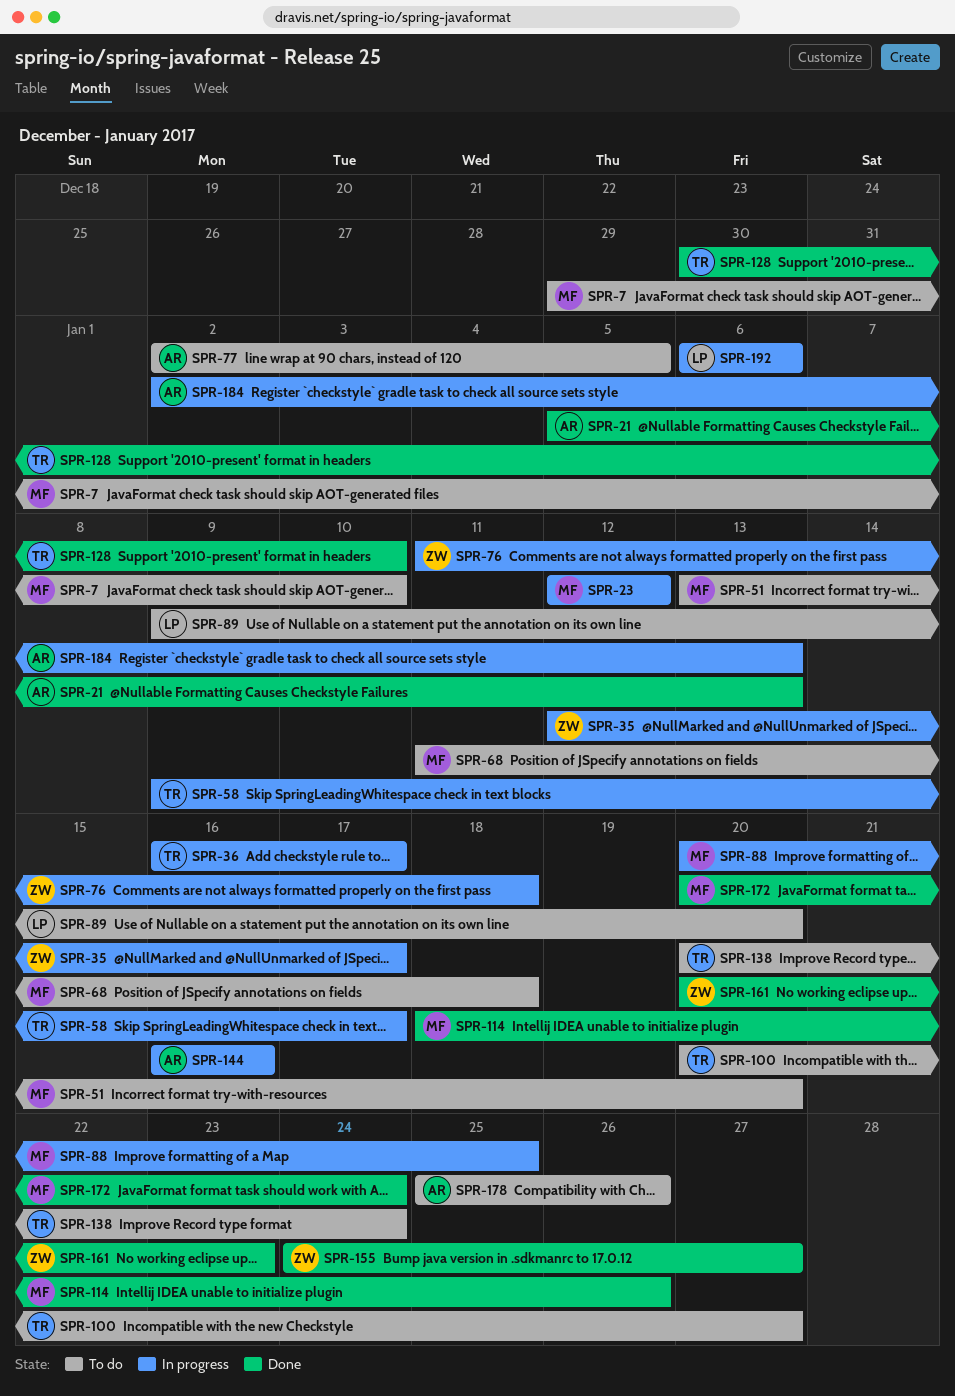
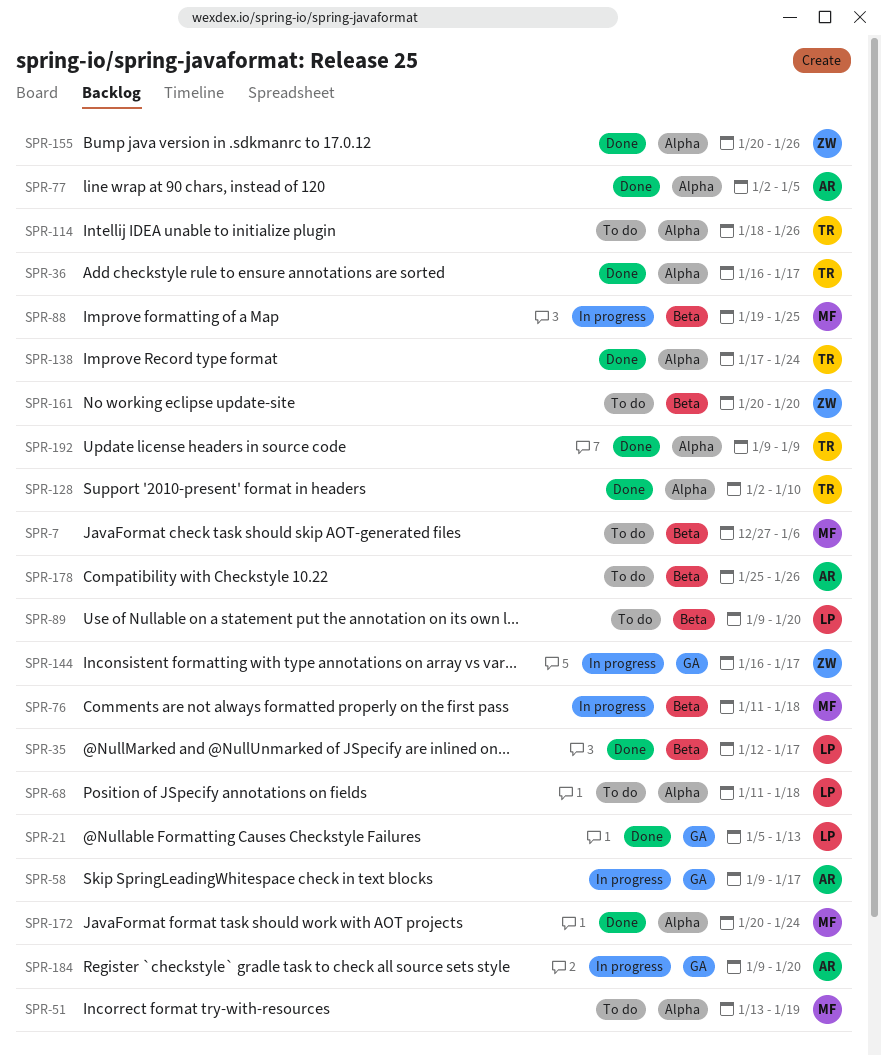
SPR-7, start: Dec 29 -> Dec 27
SPR-7, due: Jan 10 -> Jan 6
SPR-21, owner: AR -> LP
SPR-23: present -> none
SPR-35, status: In progress -> Done
SPR-35, owner: ZW -> LP
SPR-36, status: In progress -> Done
SPR-51, due: Jan 20 -> Jan 19
SPR-58, owner: TR -> AR
SPR-68, owner: MF -> LP
SPR-76, owner: ZW -> MF
SPR-77, status: To do -> Done
SPR-88, start: Jan 20 -> Jan 19
SPR-100: present -> none
SPR-114, status: Done -> To do
SPR-114, owner: MF -> TR
SPR-128, start: Dec 30 -> Jan 2
SPR-138, status: To do -> Done
SPR-138, start: Jan 20 -> Jan 17
SPR-144, owner: AR -> ZW
SPR-144, due: Jan 16 -> Jan 17
SPR-155, start: Jan 24 -> Jan 20
SPR-155, due: Jan 27 -> Jan 26
SPR-161, status: Done -> To do
SPR-161, due: Jan 23 -> Jan 20
SPR-184, start: Jan 2 -> Jan 9
SPR-184, due: Jan 13 -> Jan 20
SPR-192, status: In progress -> Done
SPR-192, owner: LP -> TR
SPR-192, start: Jan 6 -> Jan 9
SPR-192, due: Jan 6 -> Jan 9

